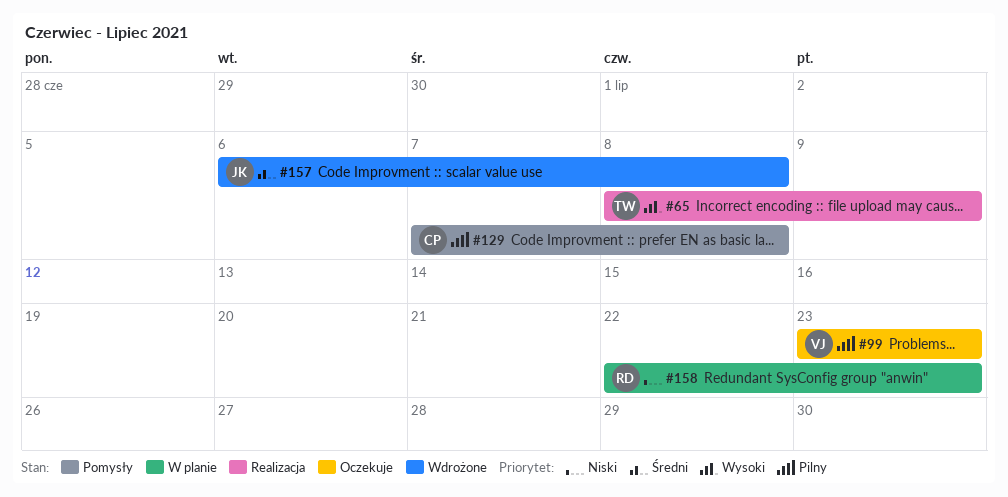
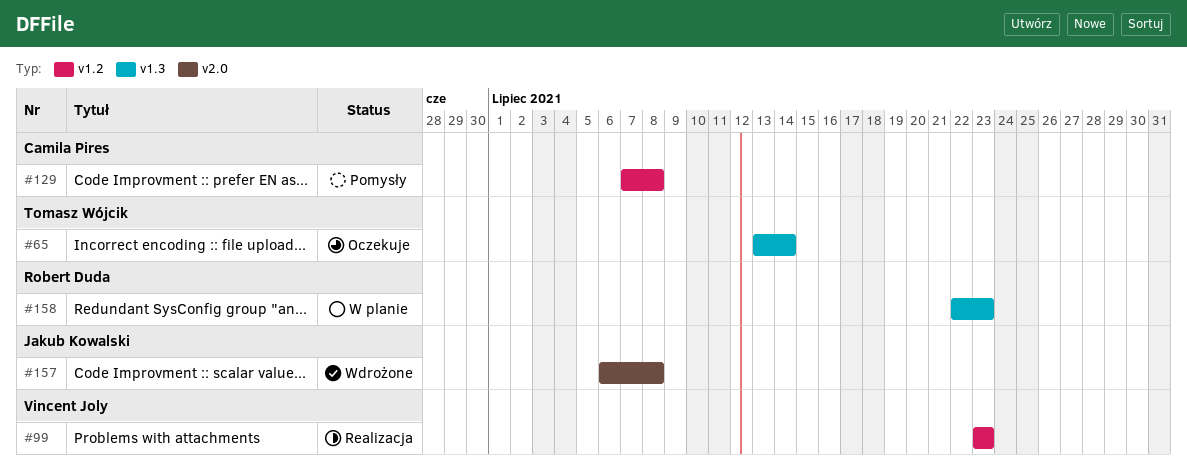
#65, status: Realizacja -> Oczekuje
#65, start: Jul 8 -> Jul 13
#65, due: Jul 9 -> Jul 14
#99, status: Oczekuje -> Realizacja

